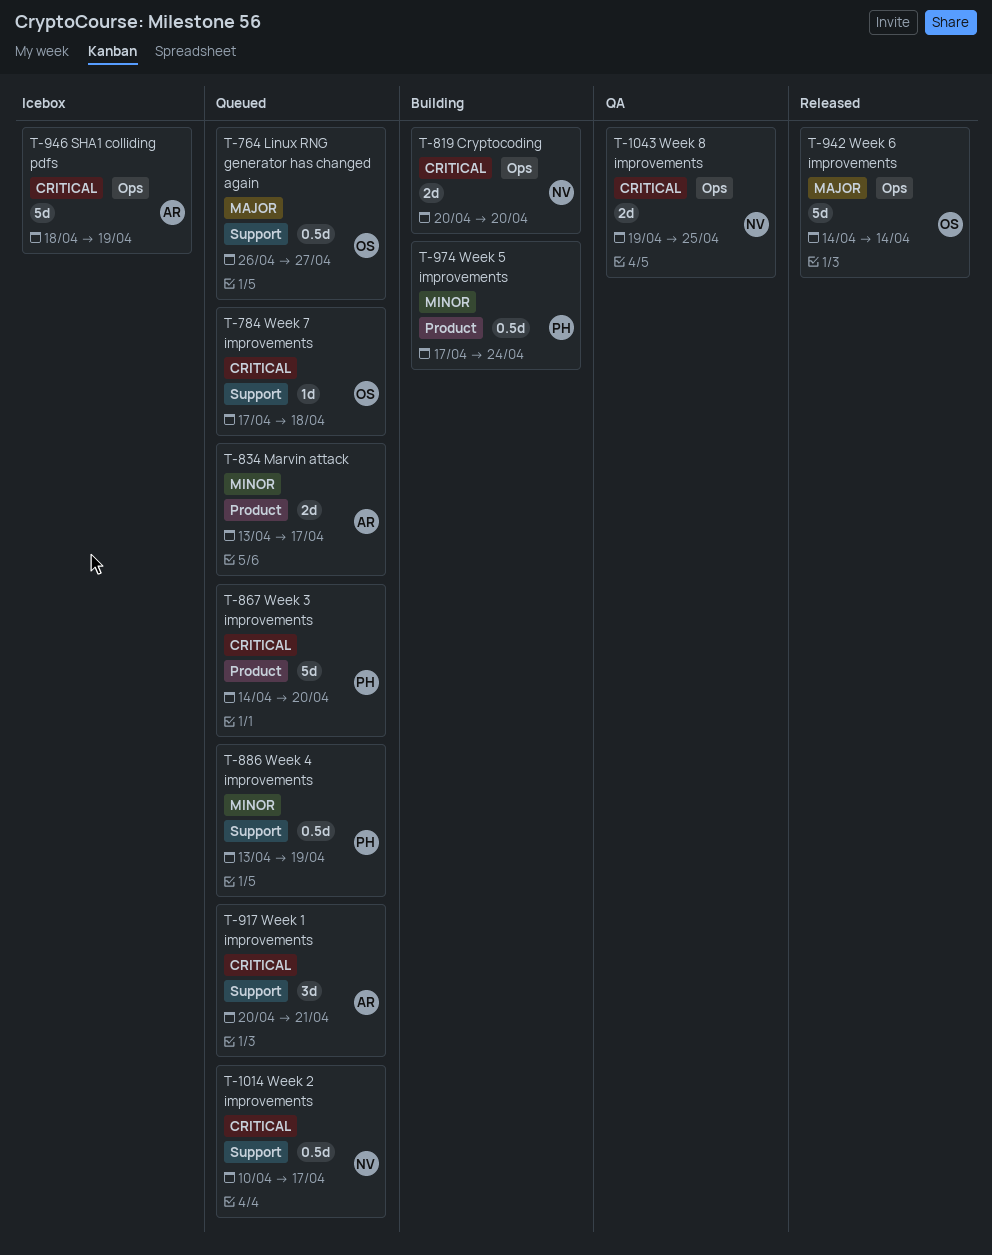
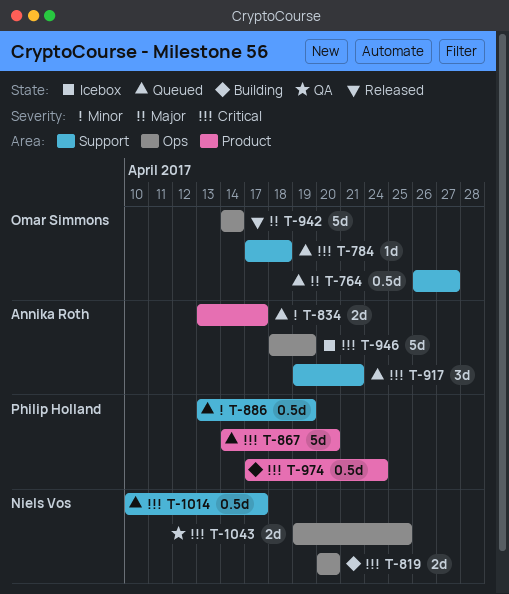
T-917, start: Apr 20 -> Apr 19
T-974, priority: Minor -> Critical

